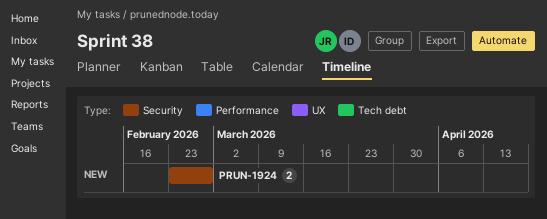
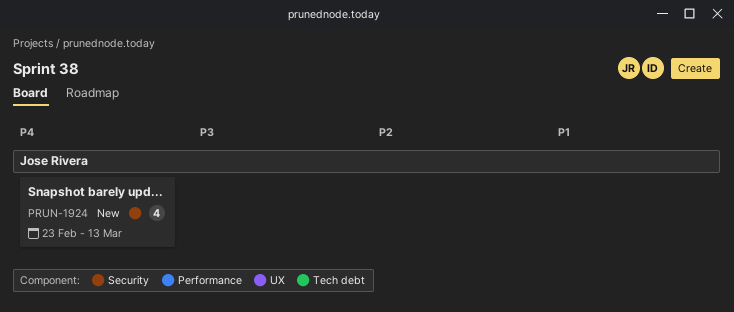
PRUN-1924, estimate: 2 -> 4
PRUN-1924, due: Feb 27 -> Mar 13

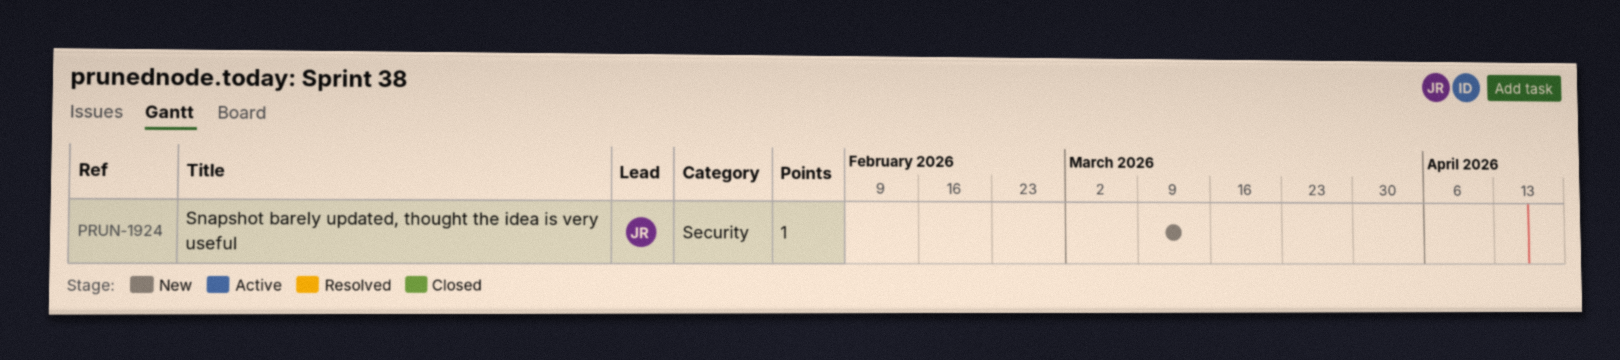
PRUN-1924, estimate: 4 -> 1
PRUN-1924, start: Feb 23 -> Mar 9

